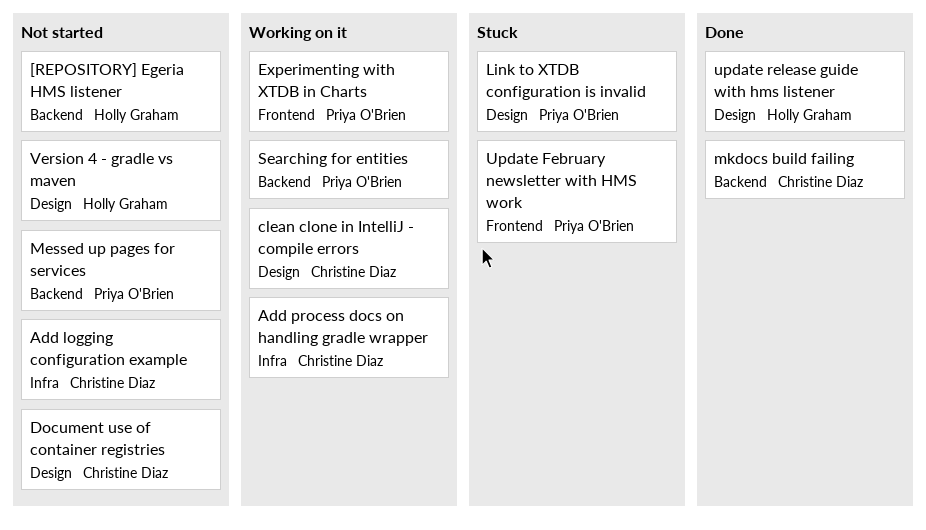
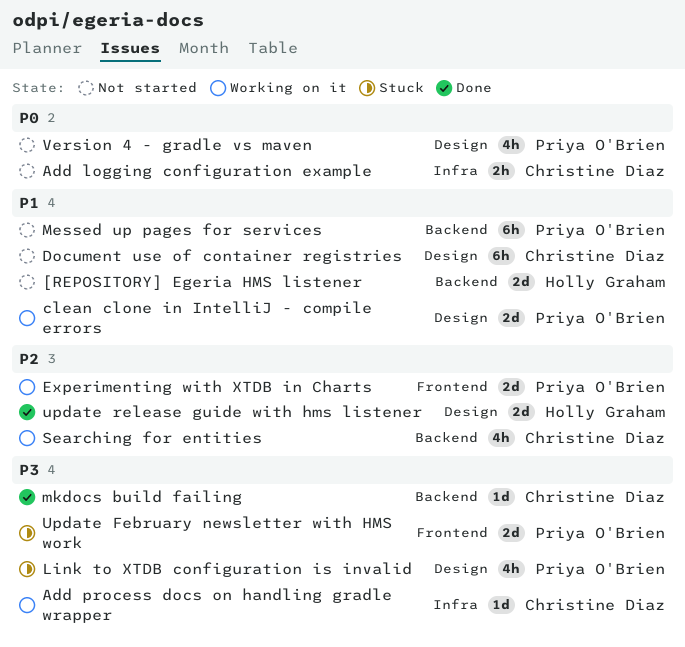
clean clone in IntelliJ - compile errors, owner: Christine Diaz -> Priya O'Brien
Searching for entities, owner: Priya O'Brien -> Christine Diaz
Version 4 - gradle vs maven, owner: Holly Graham -> Priya O'Brien

